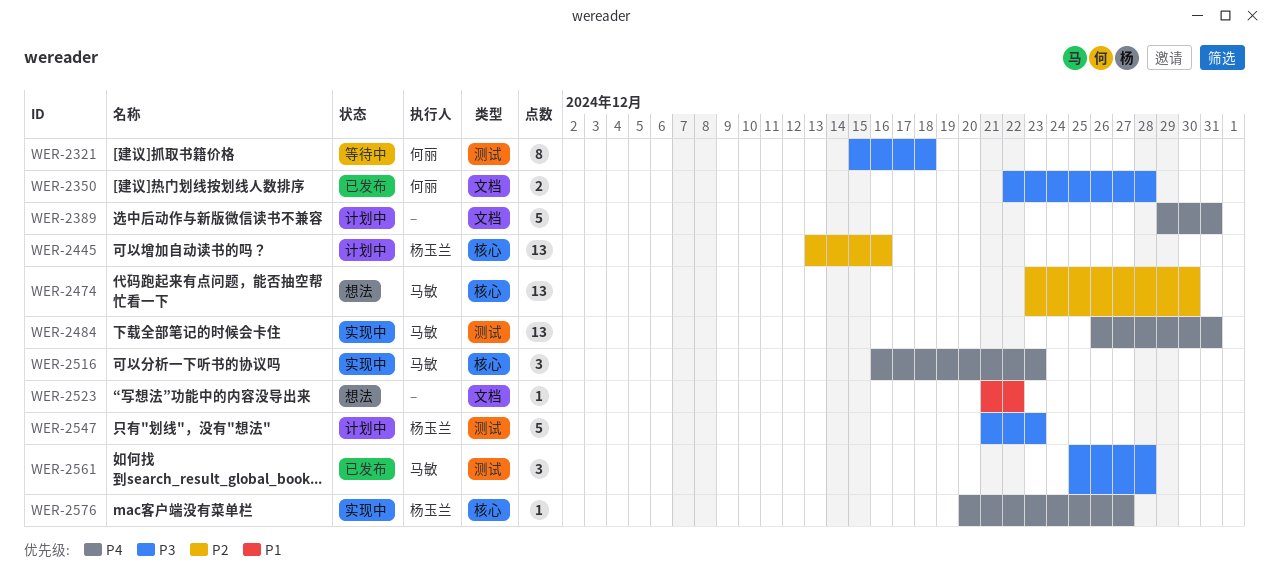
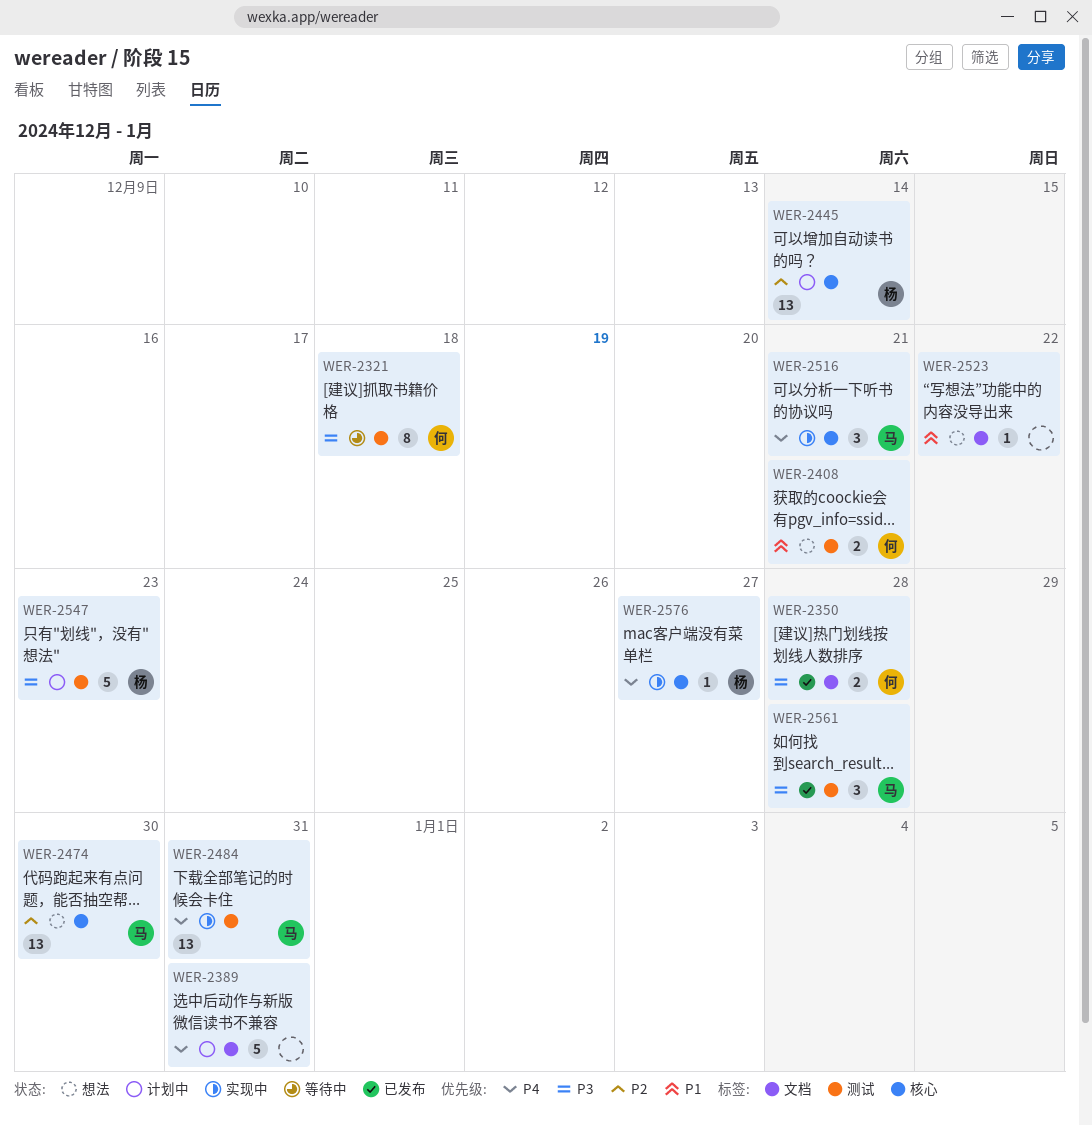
WER-2408: none -> present
WER-2445, due: Dec 16 -> Dec 14
WER-2516, due: Dec 23 -> Dec 21

